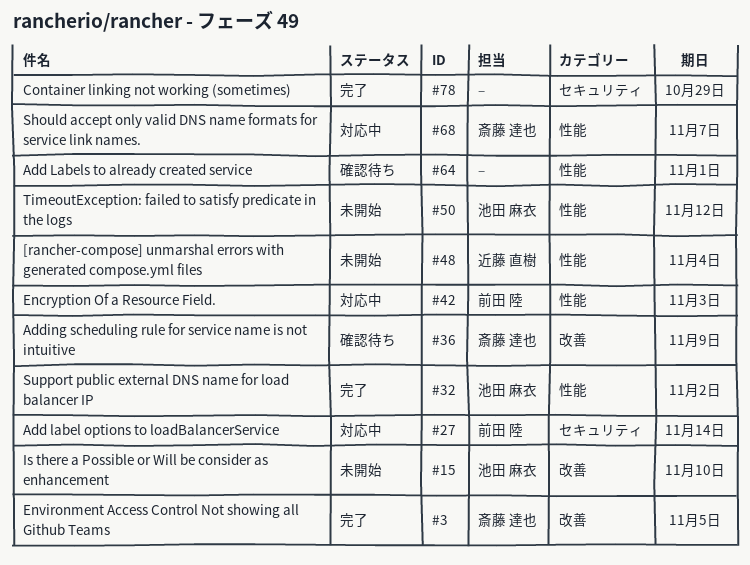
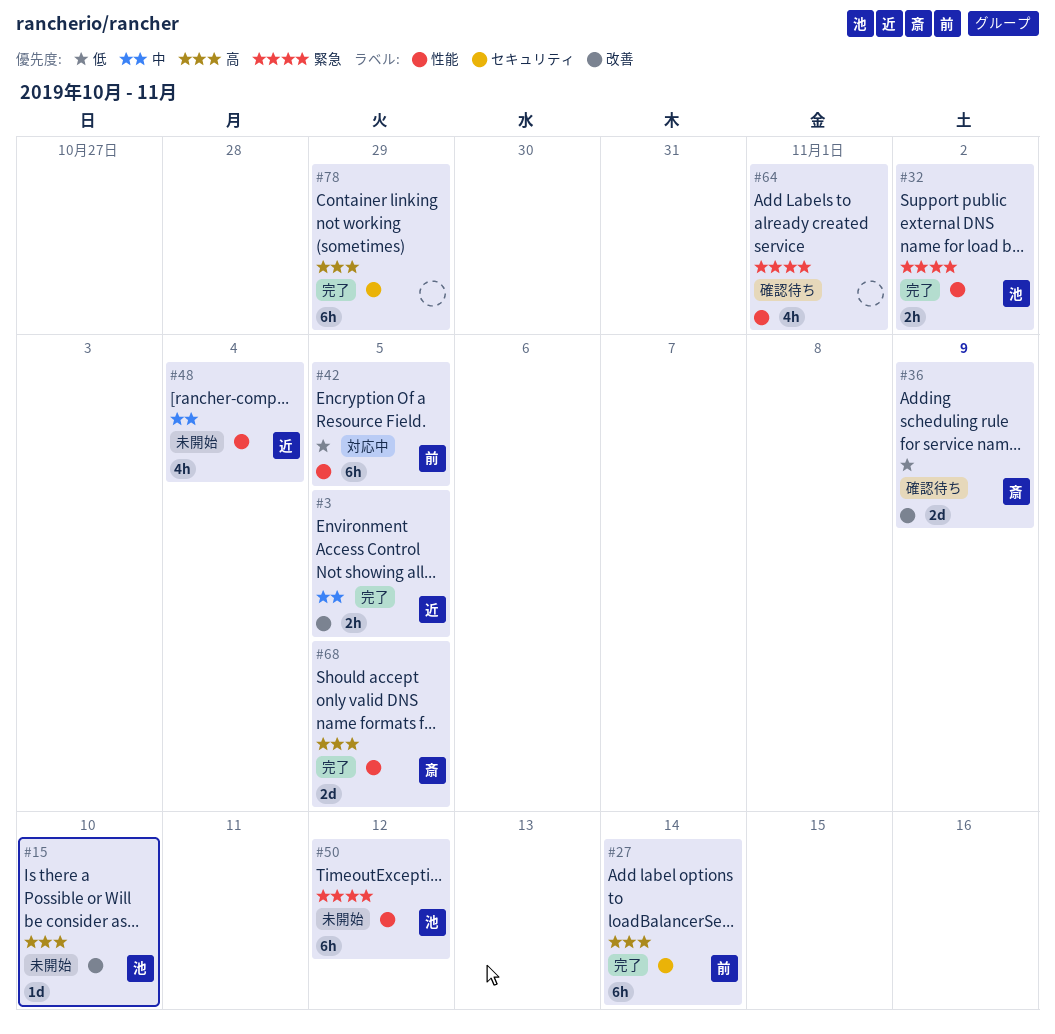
#3, owner: 斎藤 達也 -> 近藤 直樹
#27, status: 対応中 -> 完了
#42, due: Nov 3 -> Nov 5
#68, status: 対応中 -> 完了
#68, due: Nov 7 -> Nov 5

